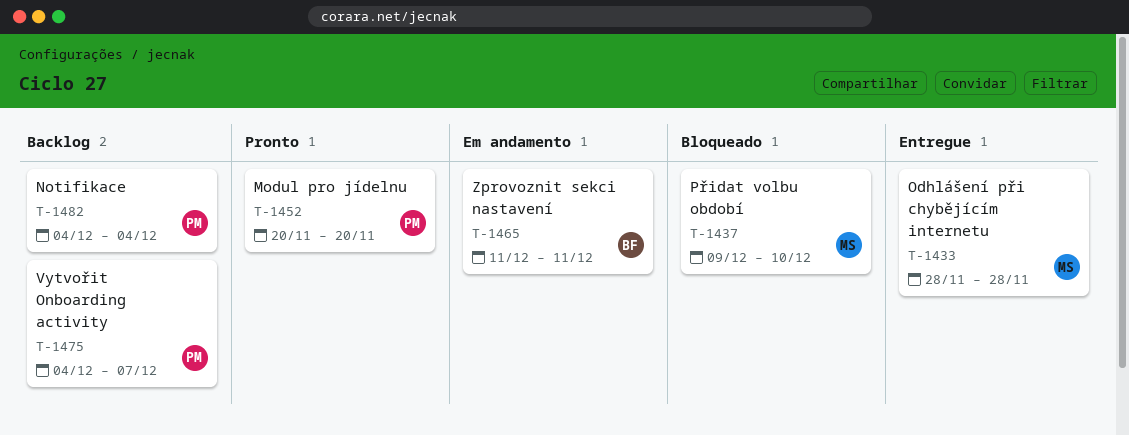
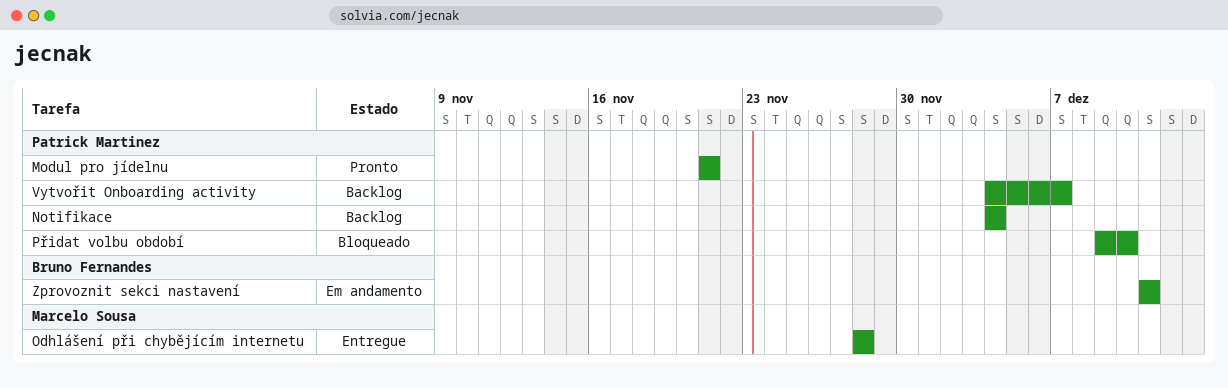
Modul pro jídelnu, start: Nov 20 -> Nov 21
Modul pro jídelnu, due: Nov 20 -> Nov 21
Přidat volbu období, owner: Marcelo Sousa -> Patrick Martinez

